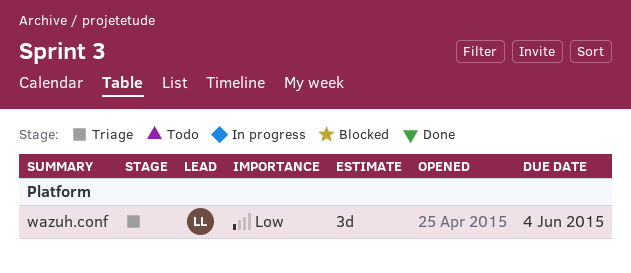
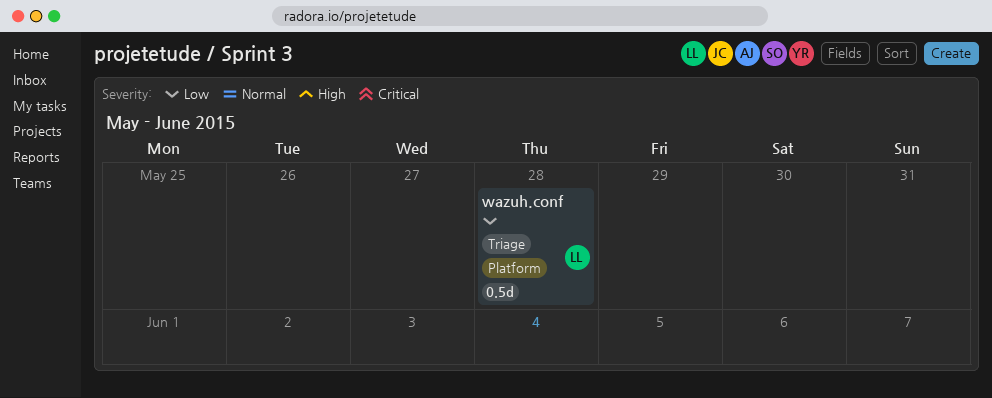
wazuh.conf, estimate: 3d -> 0.5d
wazuh.conf, due: Jun 4 -> May 28

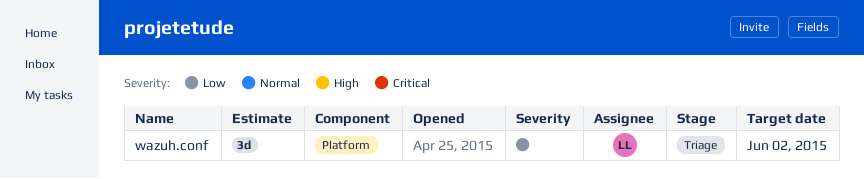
wazuh.conf, estimate: 0.5d -> 3d
wazuh.conf, due: May 28 -> Jun 2

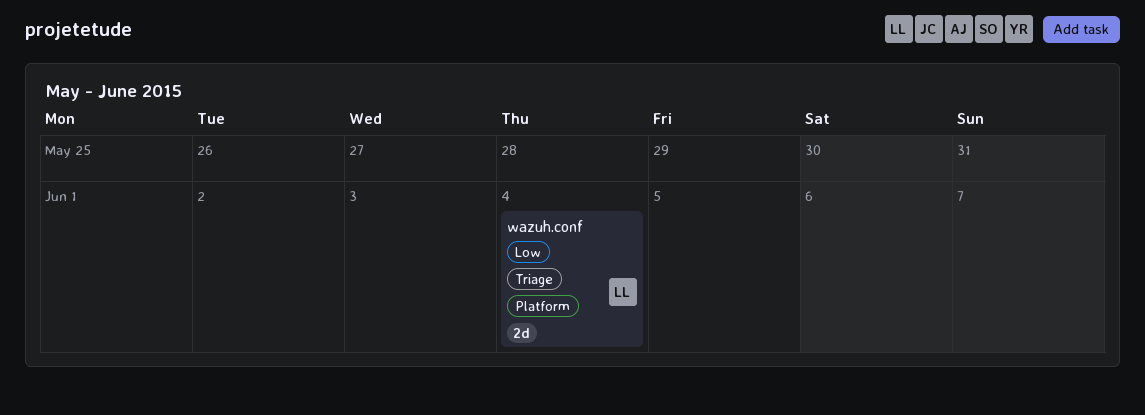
wazuh.conf, estimate: 3d -> 2d
wazuh.conf, due: Jun 2 -> Jun 4

